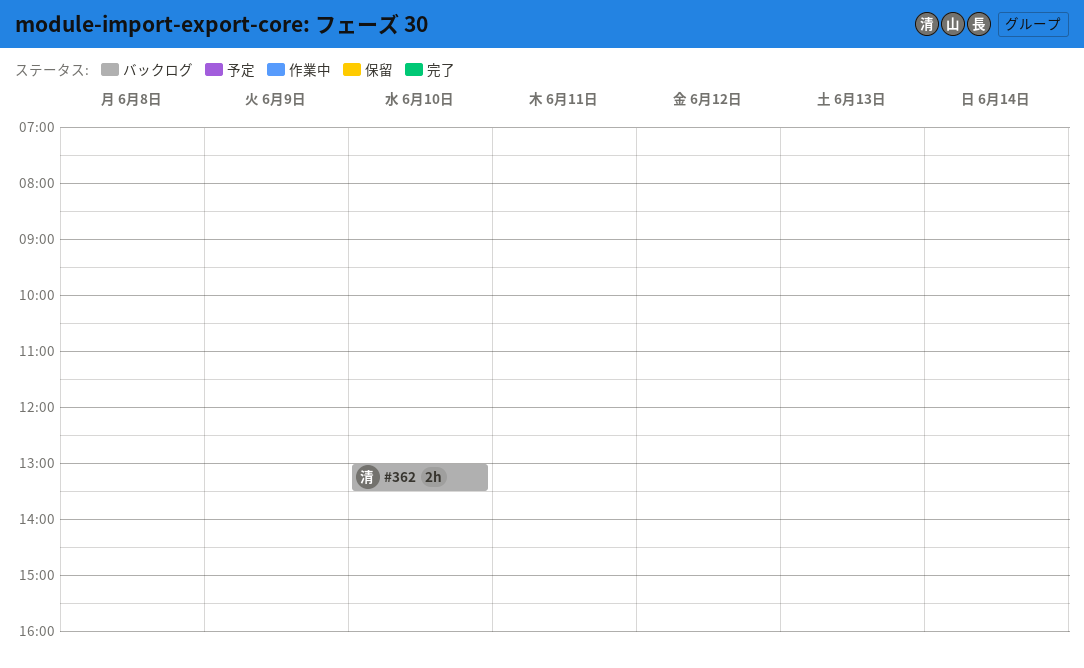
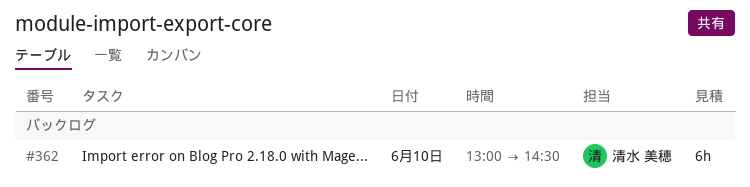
#362, estimate: 2h -> 6h
#362, ends: 13:30 -> 14:30

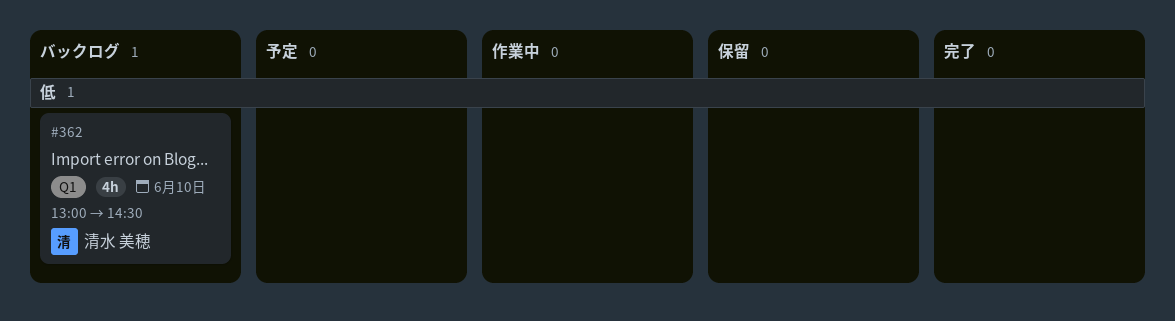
#362, estimate: 6h -> 4h

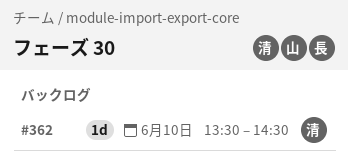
#362, estimate: 4h -> 1d
#362, begins: 13:00 -> 13:30

